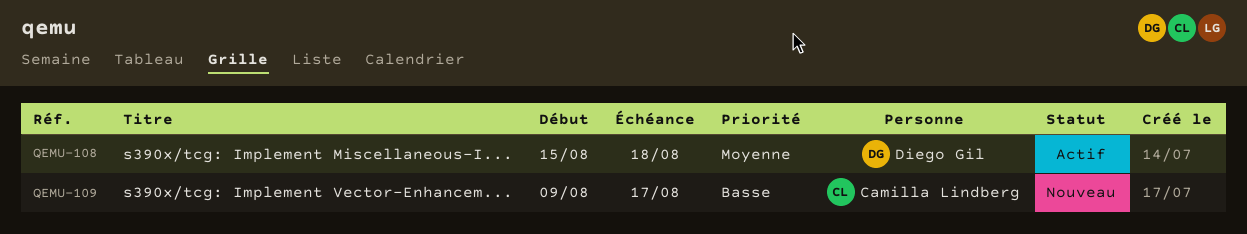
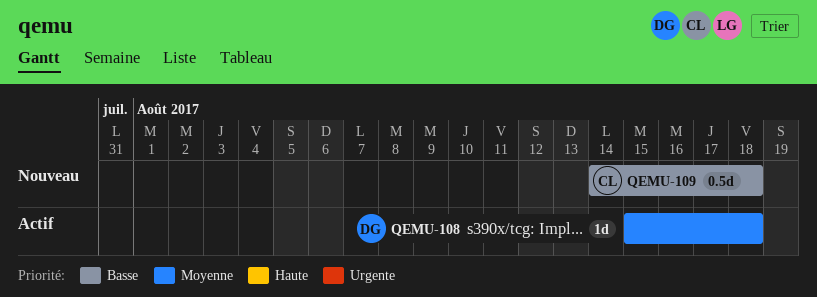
QEMU-109, start: Aug 9 -> Aug 14
QEMU-109, due: Aug 17 -> Aug 18

